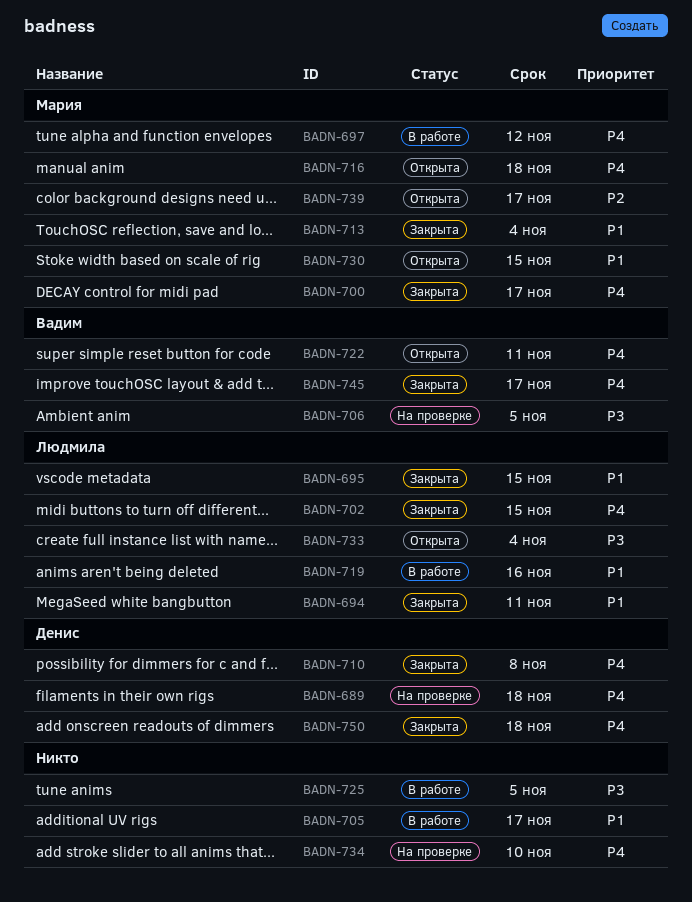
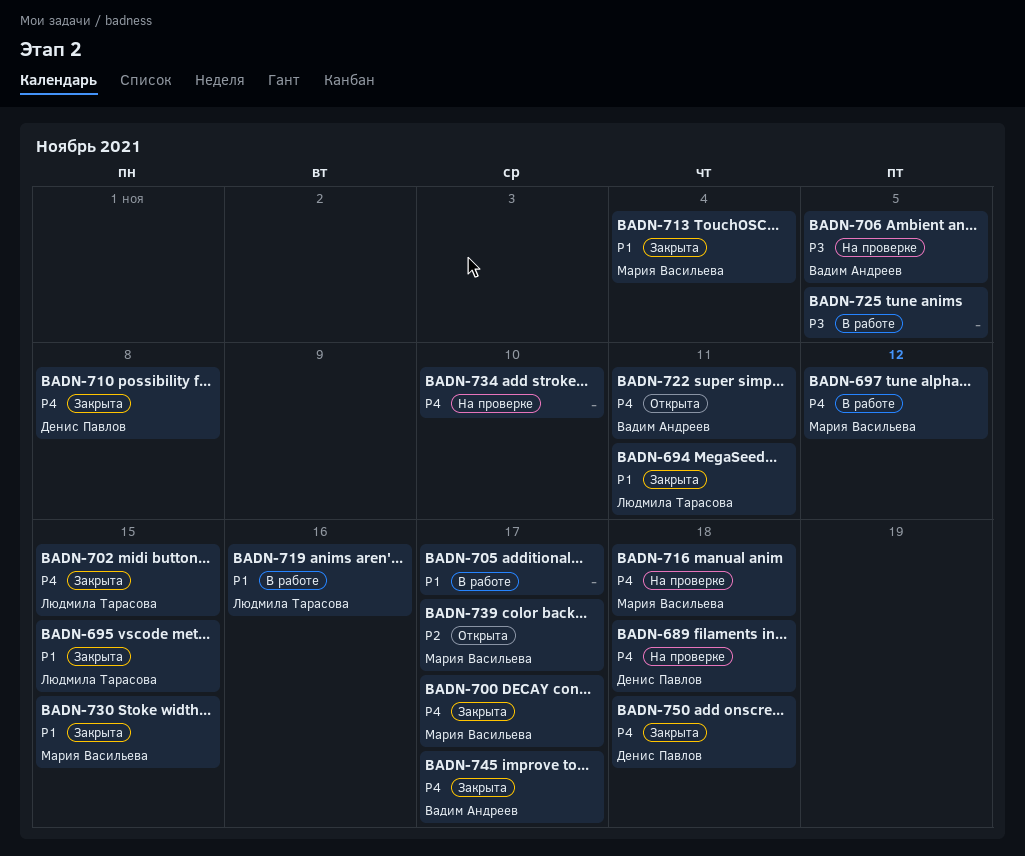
BADN-716, status: Открыта -> На проверке
BADN-730, status: Открыта -> Закрыта
BADN-733: present -> none

